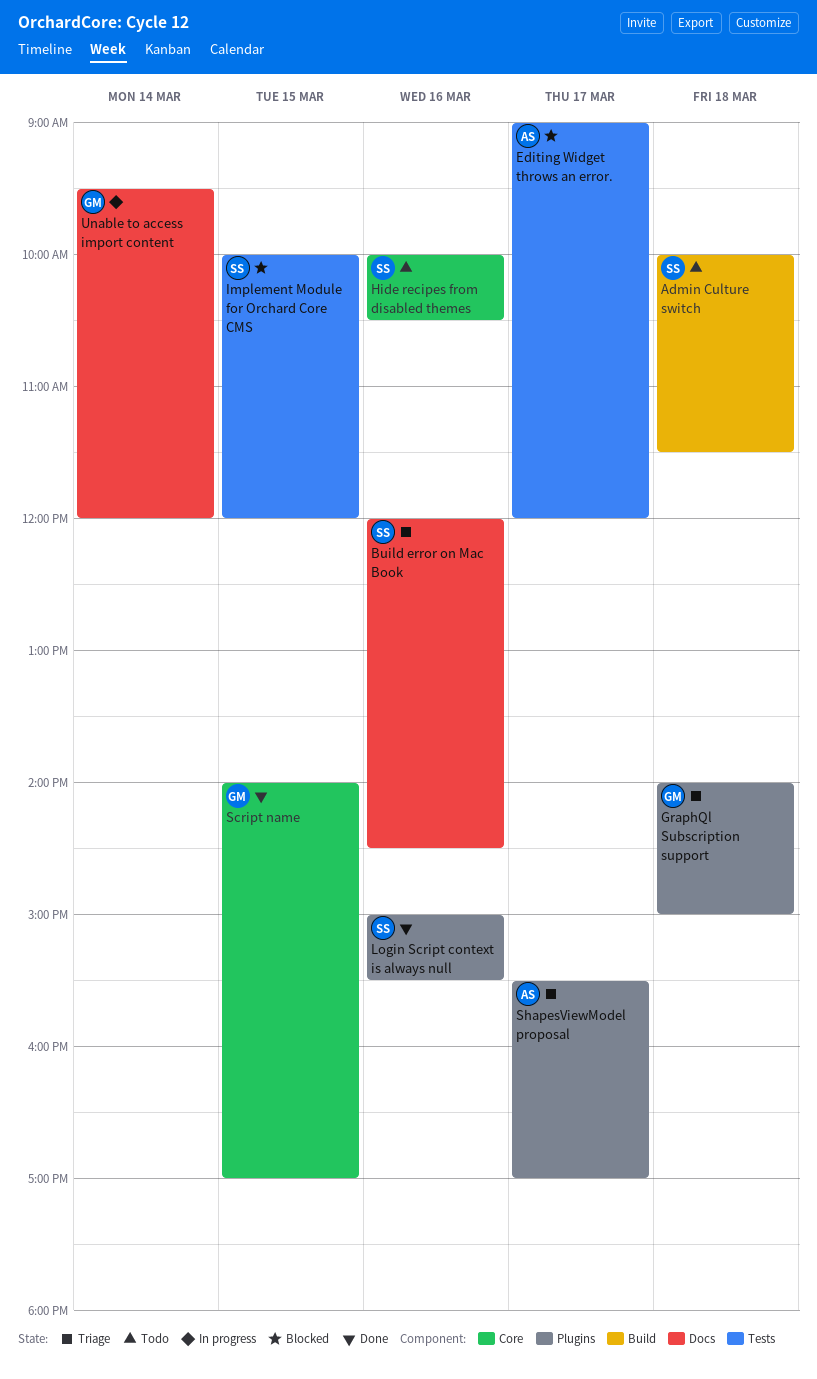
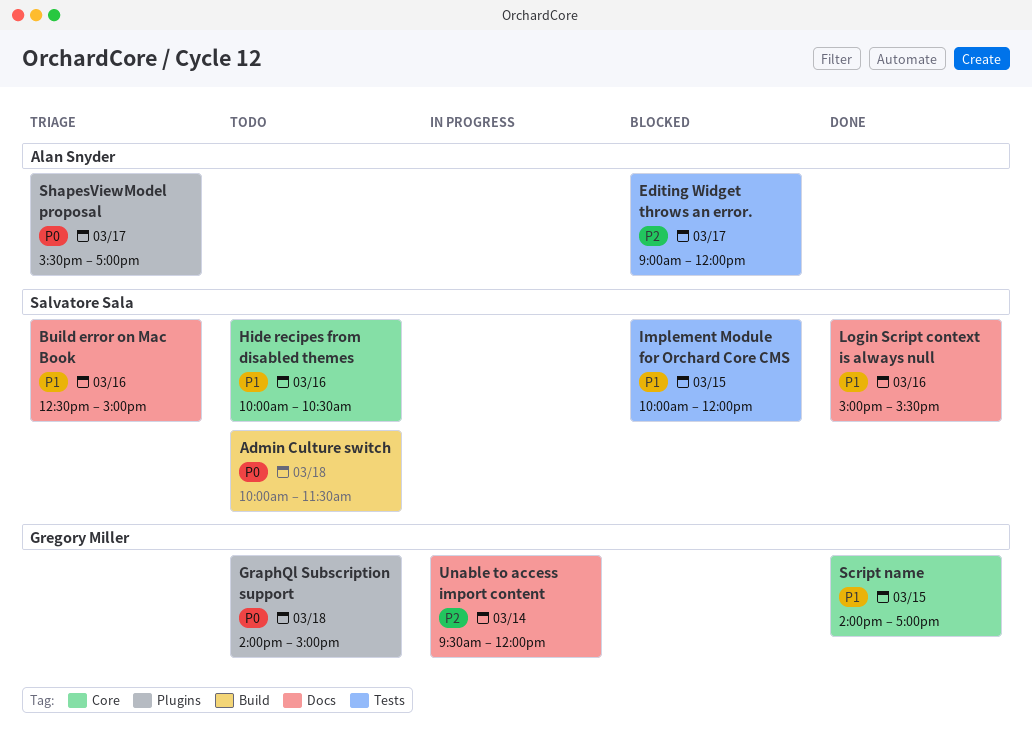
Build error on Mac Book, begins: 12:00 -> 12:30
Build error on Mac Book, ends: 14:30 -> 15:00
GraphQl Subscription support, status: Triage -> Todo
Login Script context is always null, label: Plugins -> Docs

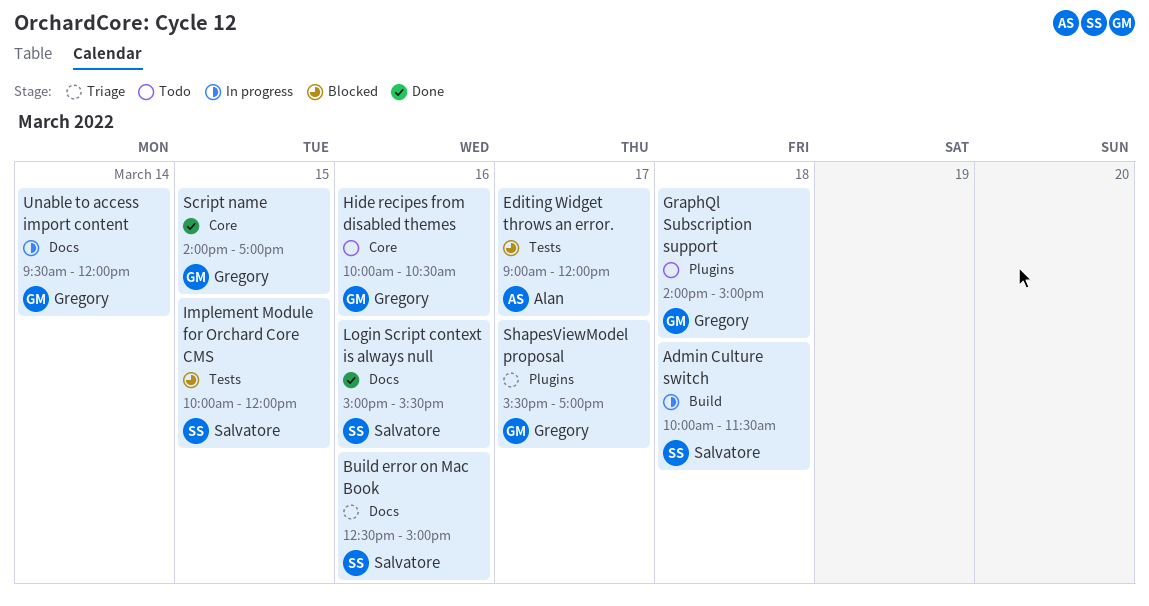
Admin Culture switch, status: Todo -> In progress
Hide recipes from disabled themes, owner: Salvatore Sala -> Gregory Miller
ShapesViewModel proposal, owner: Alan Snyder -> Gregory Miller

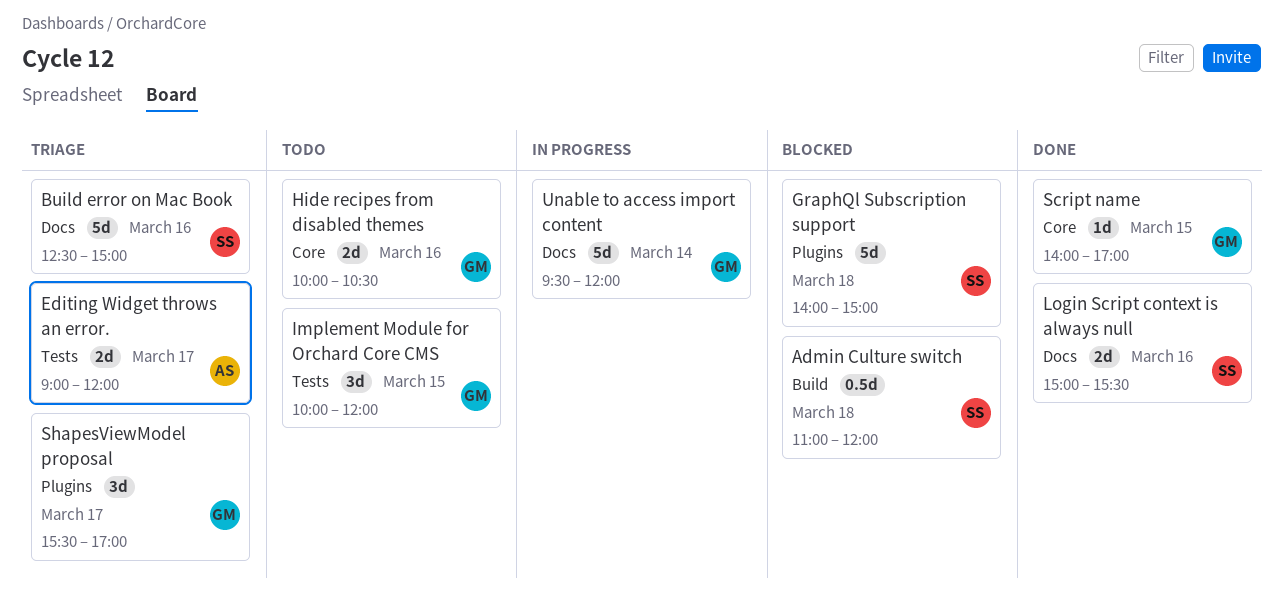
Admin Culture switch, status: In progress -> Blocked
Admin Culture switch, begins: 10:00 -> 11:00
Admin Culture switch, ends: 11:30 -> 12:00
Editing Widget throws an error., status: Blocked -> Triage
GraphQl Subscription support, status: Todo -> Blocked
GraphQl Subscription support, owner: Gregory -> Salvatore
Implement Module for Orchard Core CMS, status: Blocked -> Todo
Implement Module for Orchard Core CMS, owner: Salvatore -> Gregory

